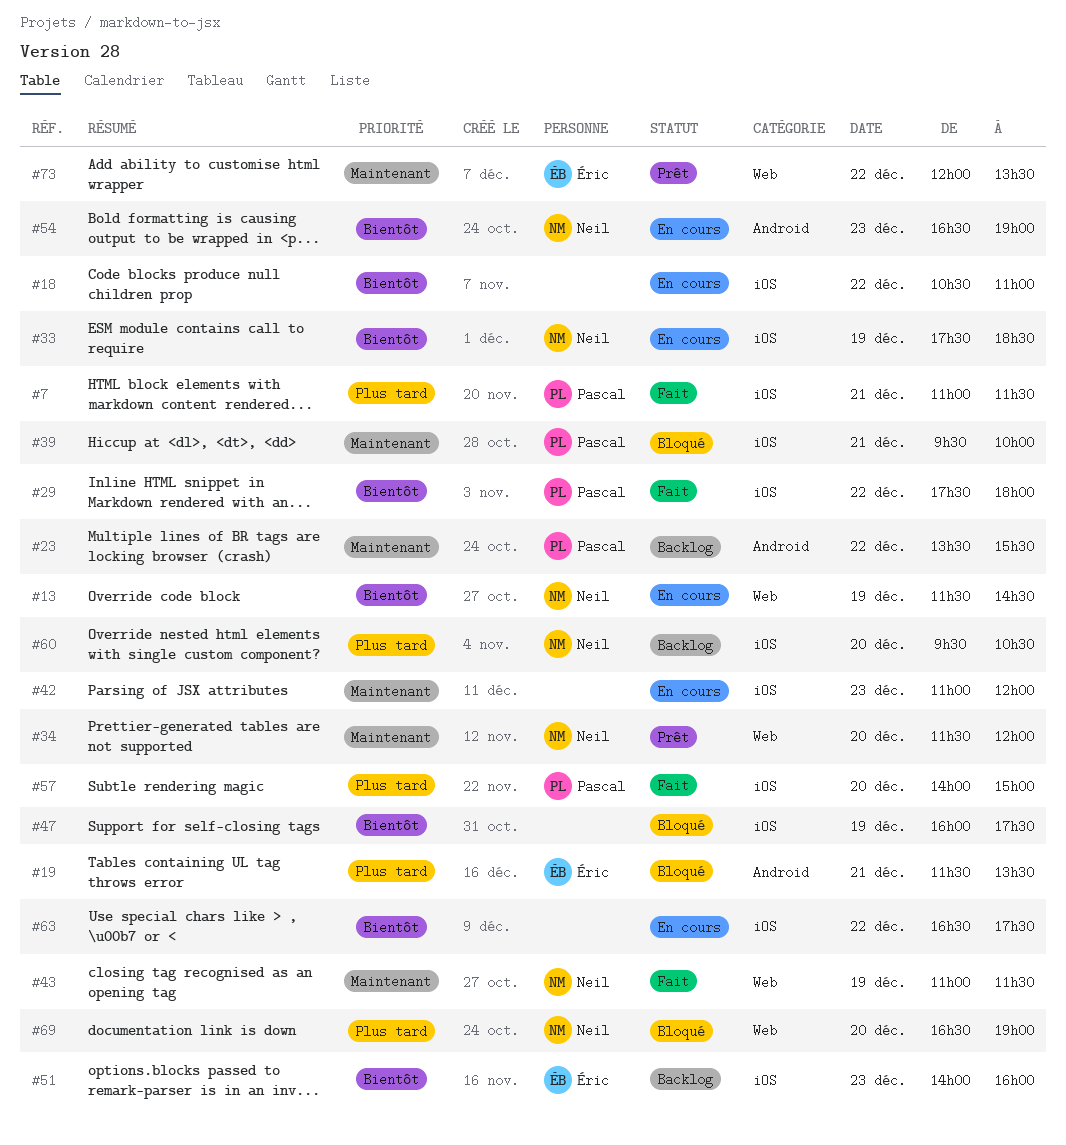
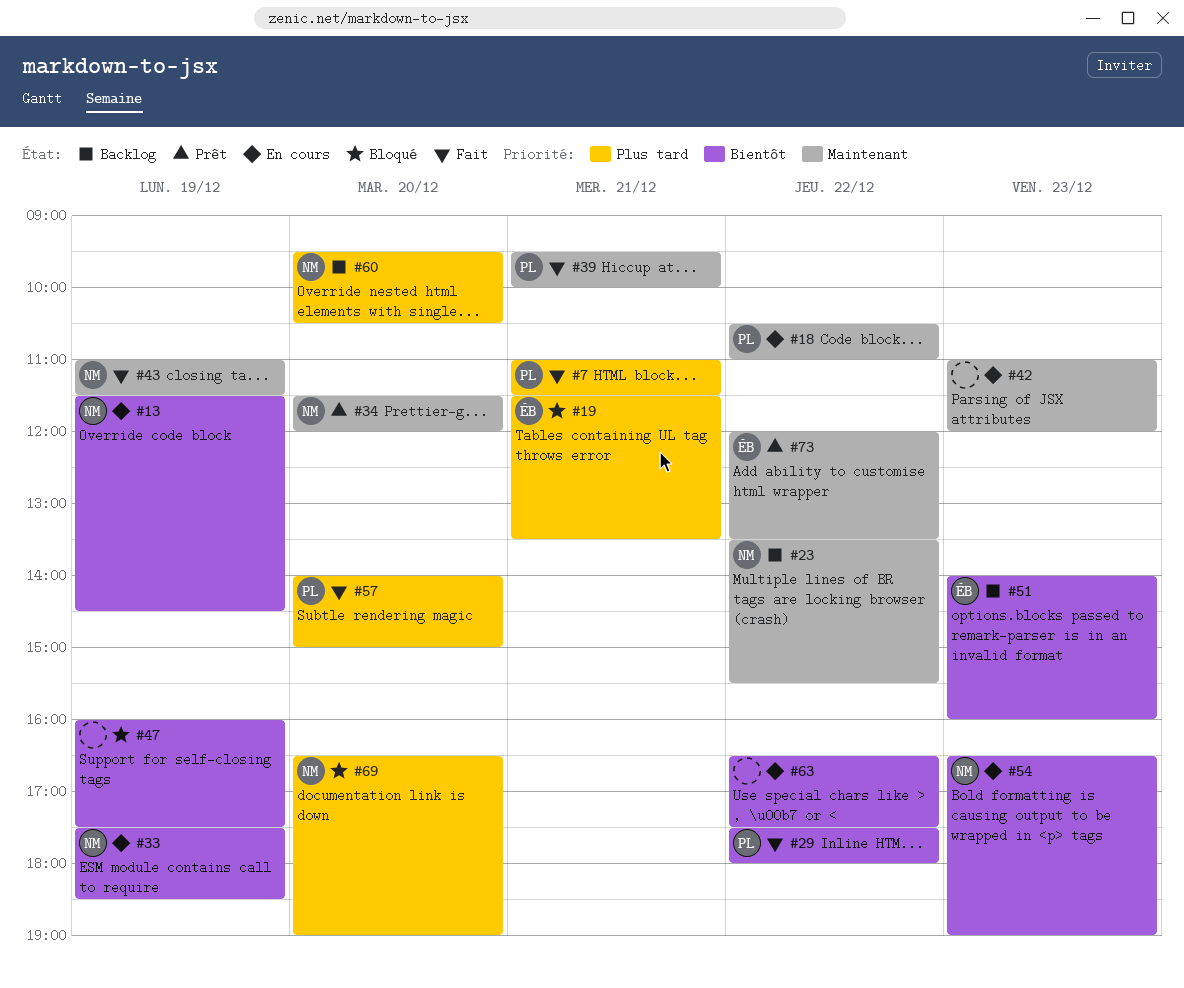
#18, owner: none -> Pascal
#18, priority: Bientôt -> Maintenant
#23, owner: Pascal -> Neil
#39, status: Bloqué -> Fait

